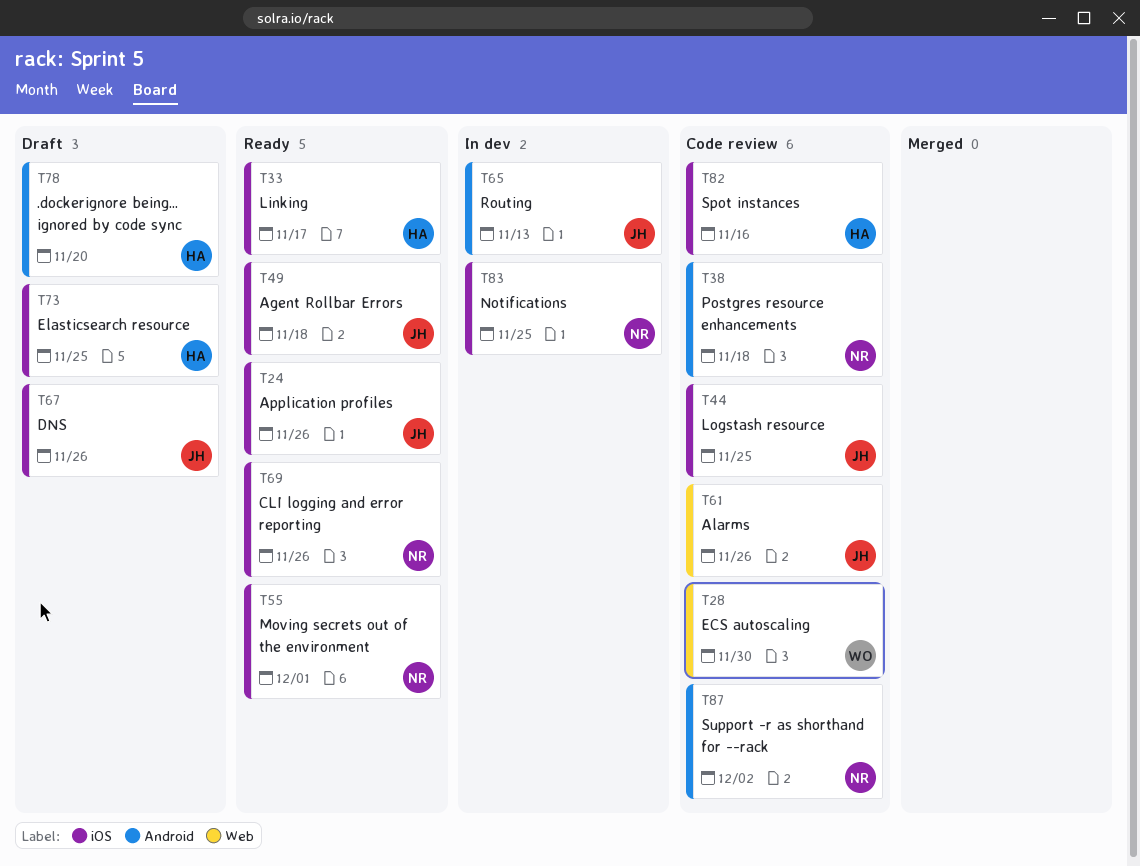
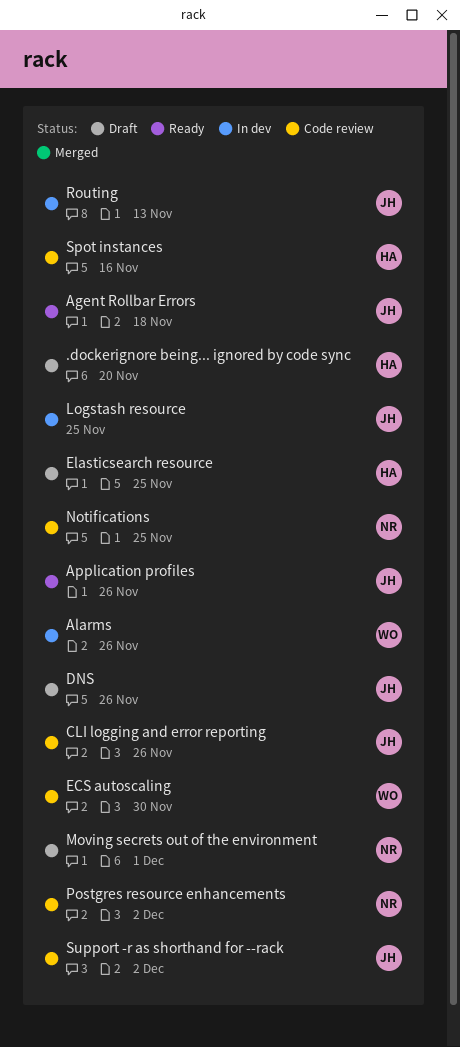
Alarms, status: Code review -> In dev
Alarms, owner: JH -> WO
CLI logging and error reporting, status: Ready -> Code review
CLI logging and error reporting, owner: NR -> JH
Linking: present -> none
Logstash resource, status: Code review -> In dev
Moving secrets out of the environment, status: Ready -> Draft
Notifications, status: In dev -> Code review
Postgres resource enhancements, due: Nov 18 -> Dec 2
Support -r as shorthand for --rack, owner: NR -> JH

